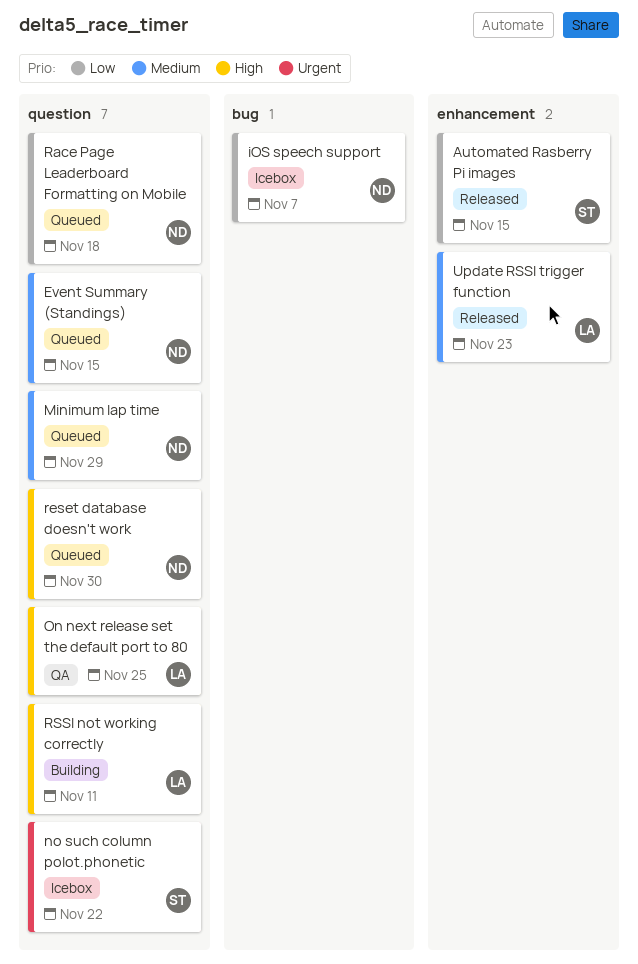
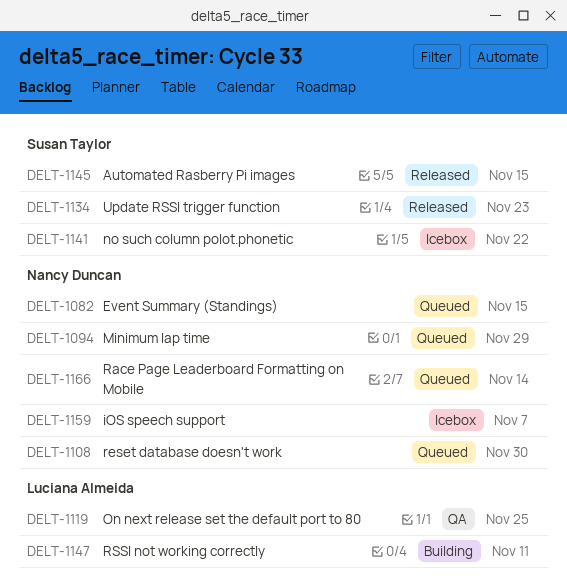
Race Page Leaderboard Formatting on Mobile, due: Nov 18 -> Nov 14
Update RSSI trigger function, owner: Luciana Almeida -> Susan Taylor

